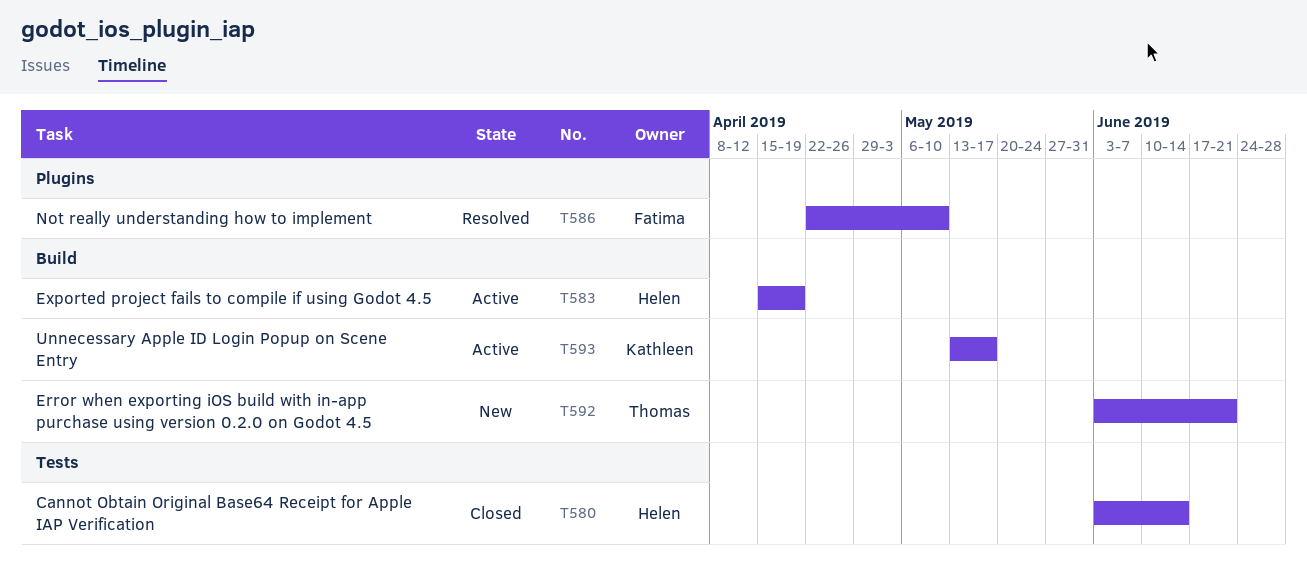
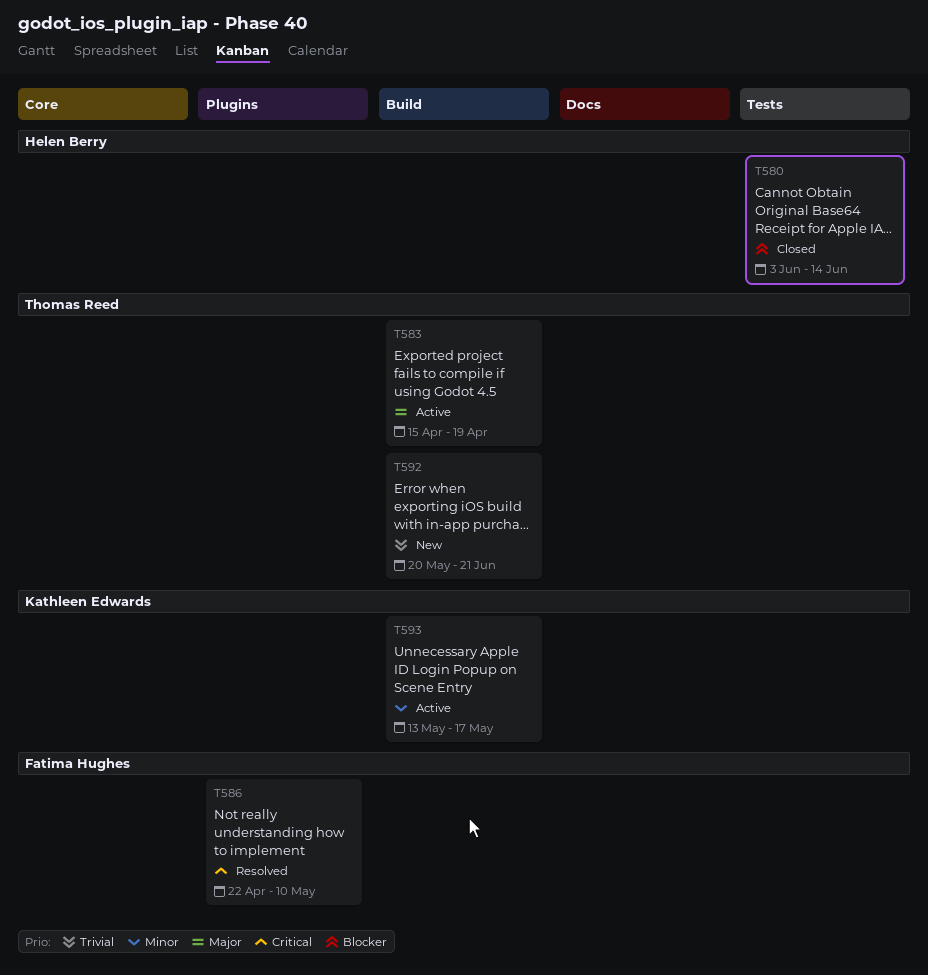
T583, owner: Helen Berry -> Thomas Reed
T592, start: Jun 3 -> May 20

